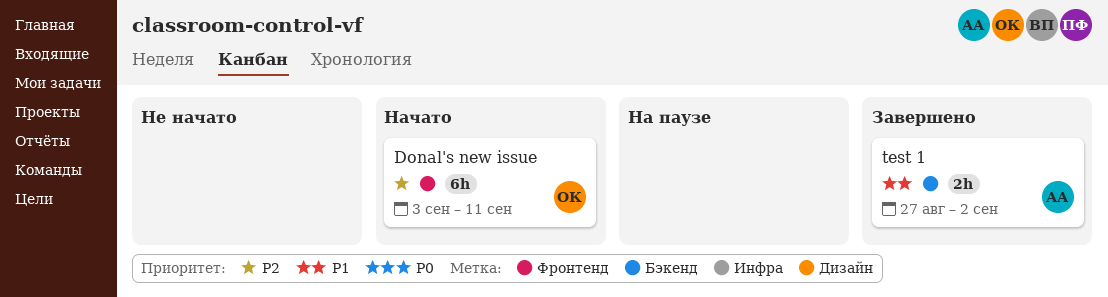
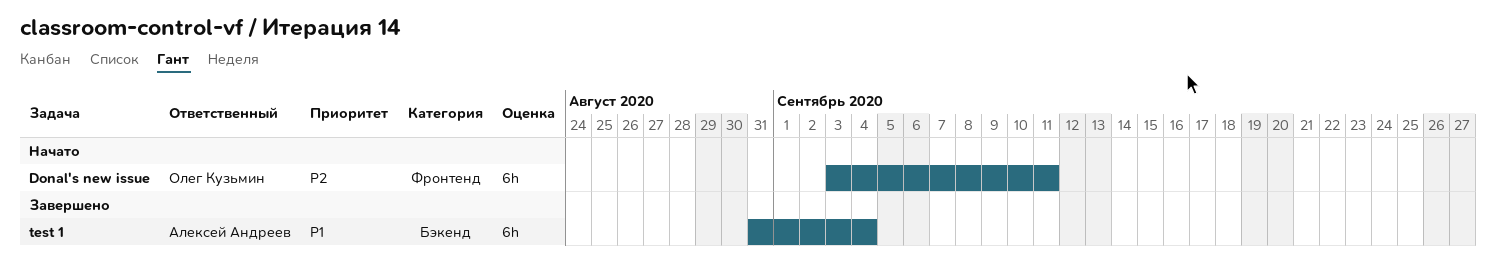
test 1, estimate: 2h -> 6h
test 1, start: Aug 27 -> Aug 31
test 1, due: Sep 2 -> Sep 4

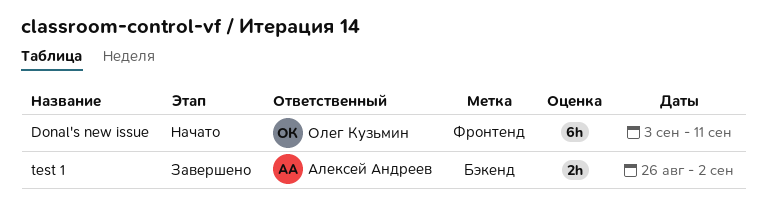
test 1, estimate: 6h -> 2h
test 1, start: Aug 31 -> Aug 26
test 1, due: Sep 4 -> Sep 2

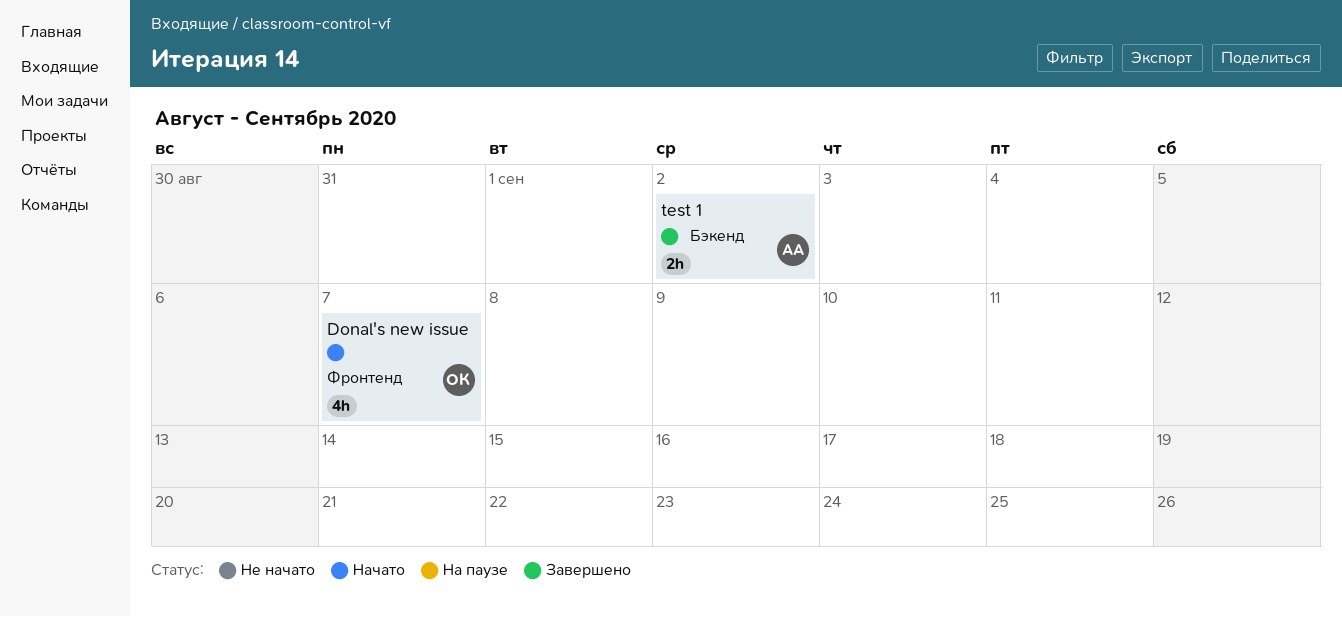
Donal's new issue, estimate: 6h -> 4h
Donal's new issue, due: Sep 11 -> Sep 7

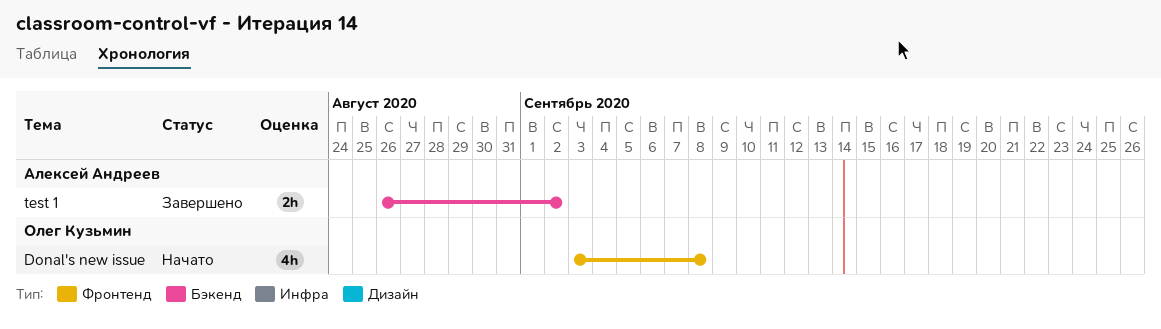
Donal's new issue, due: Sep 7 -> Sep 8

